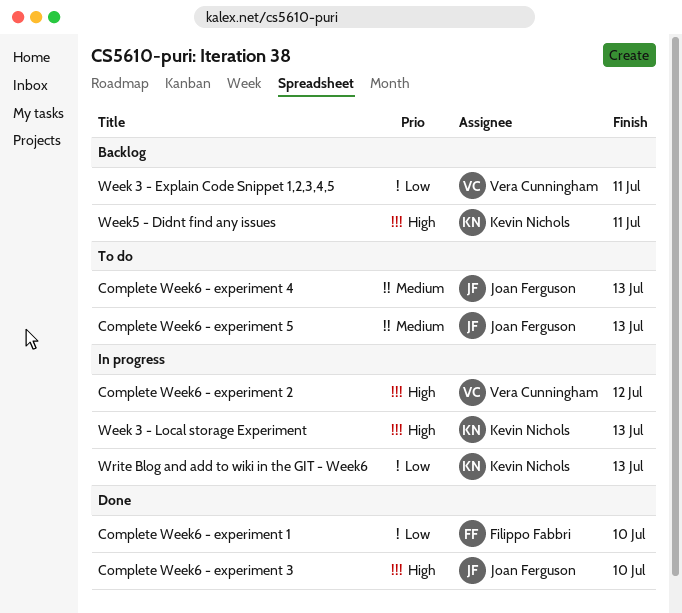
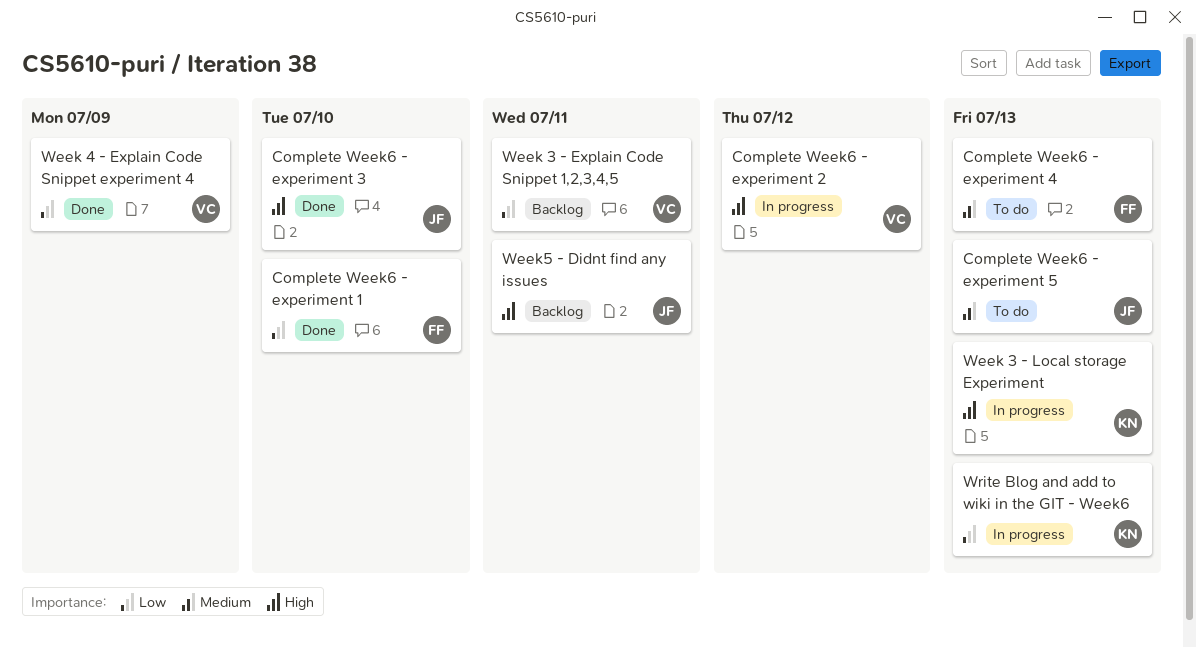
Complete Week6 - experiment 4, owner: Joan Ferguson -> Filippo Fabbri
Week 4 - Explain Code Snippet experiment 4: none -> present
Week5 - Didnt find any issues, owner: Kevin Nichols -> Joan Ferguson

